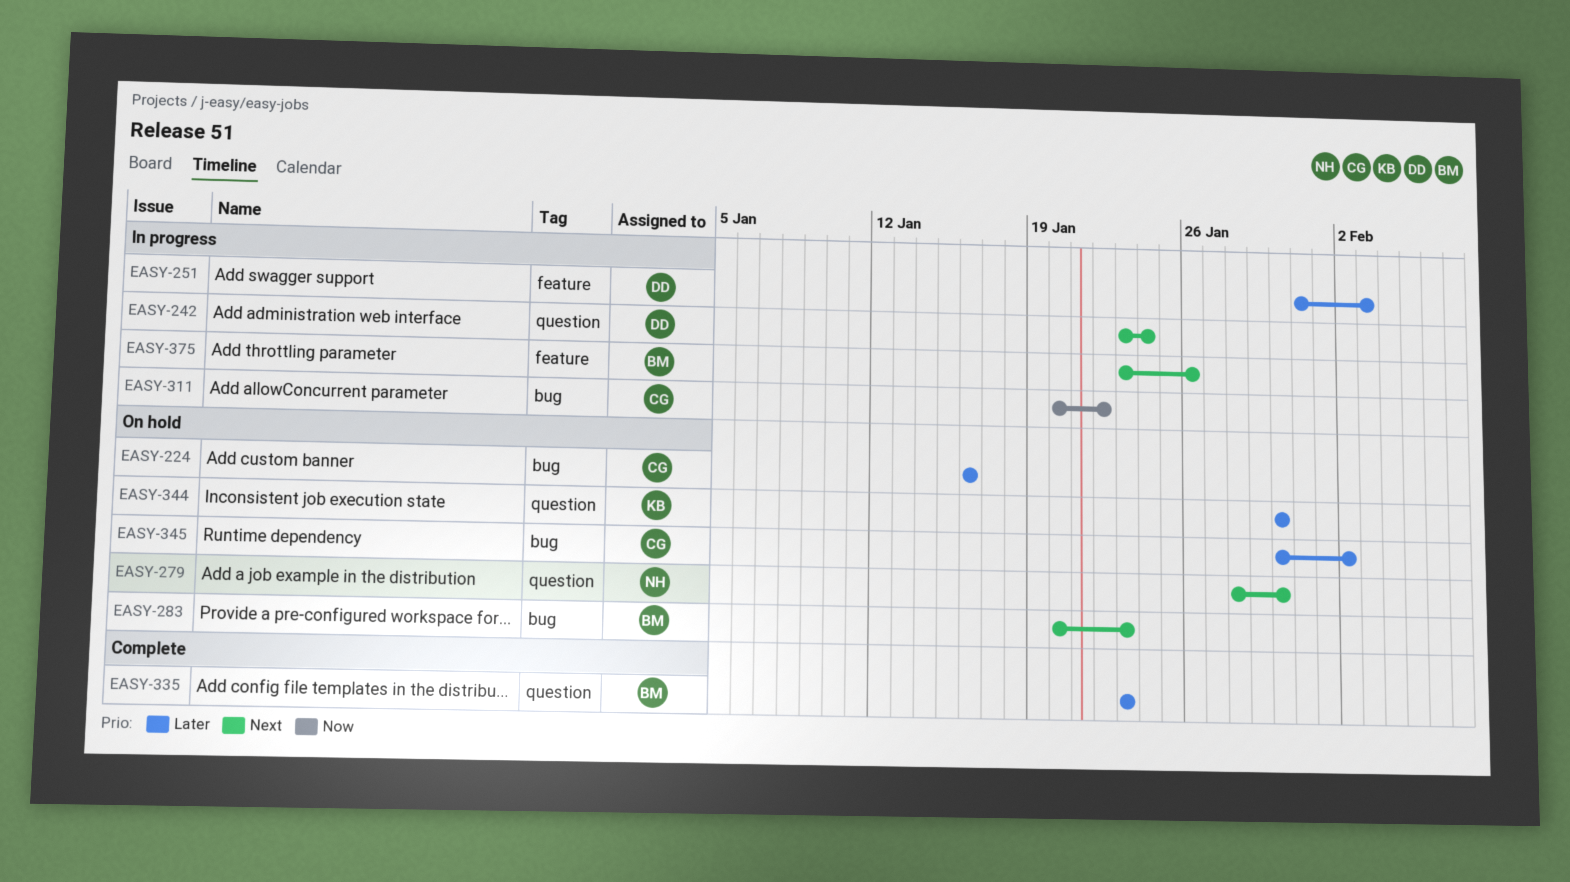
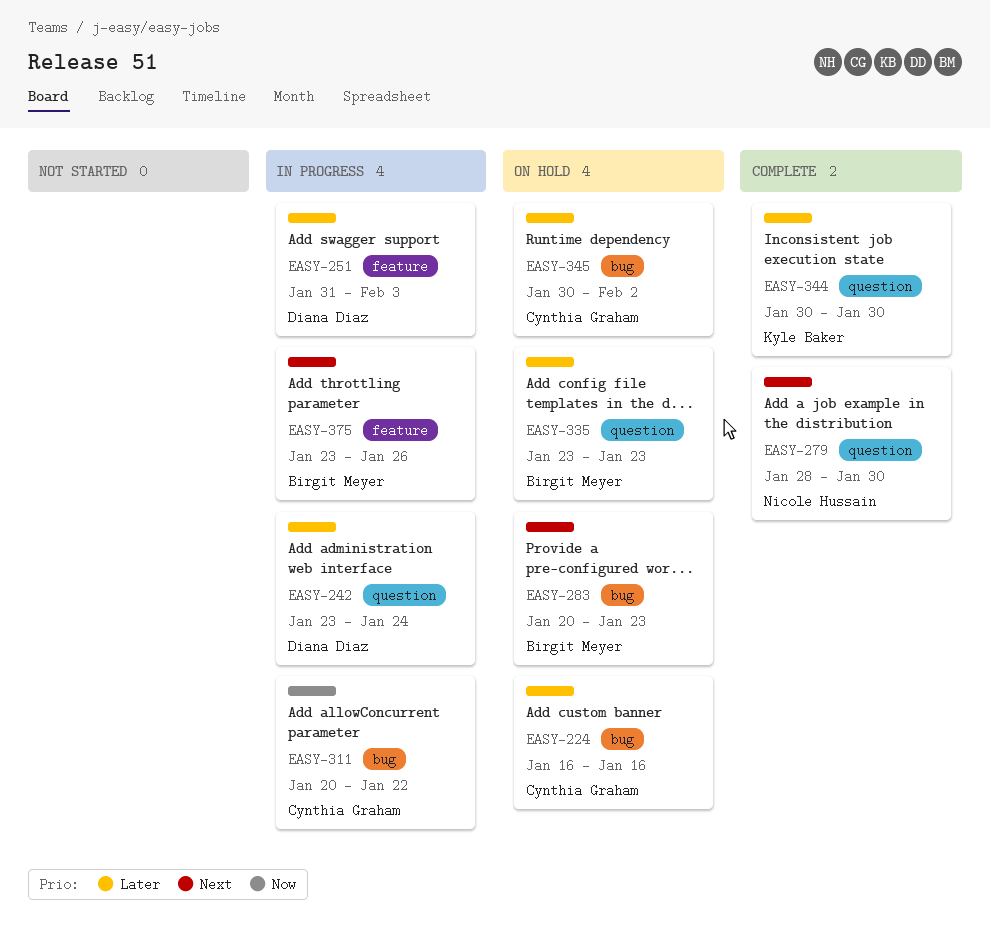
EASY-242, priority: Next -> Later
EASY-279, status: On hold -> Complete
EASY-335, status: Complete -> On hold
EASY-344, status: On hold -> Complete

